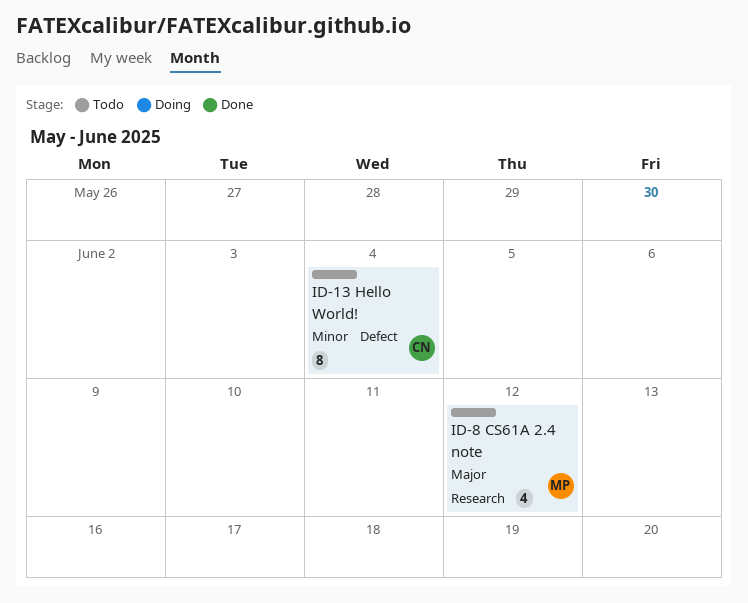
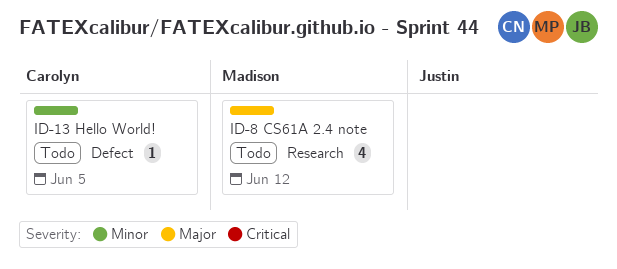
ID-13, estimate: 8 -> 1
ID-13, due: Jun 4 -> Jun 5

